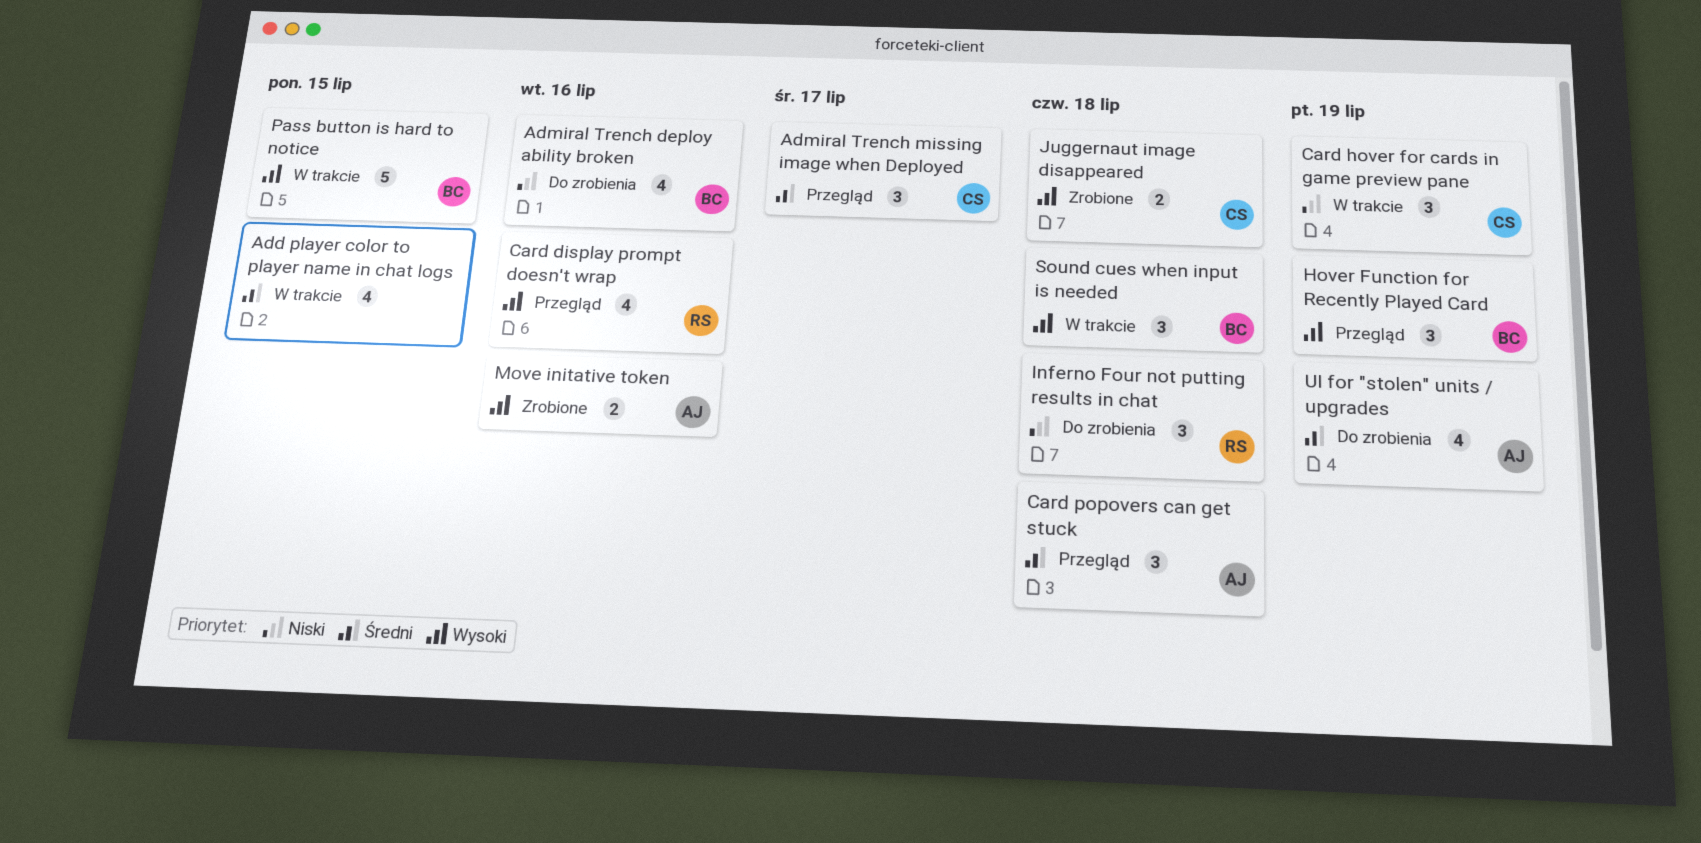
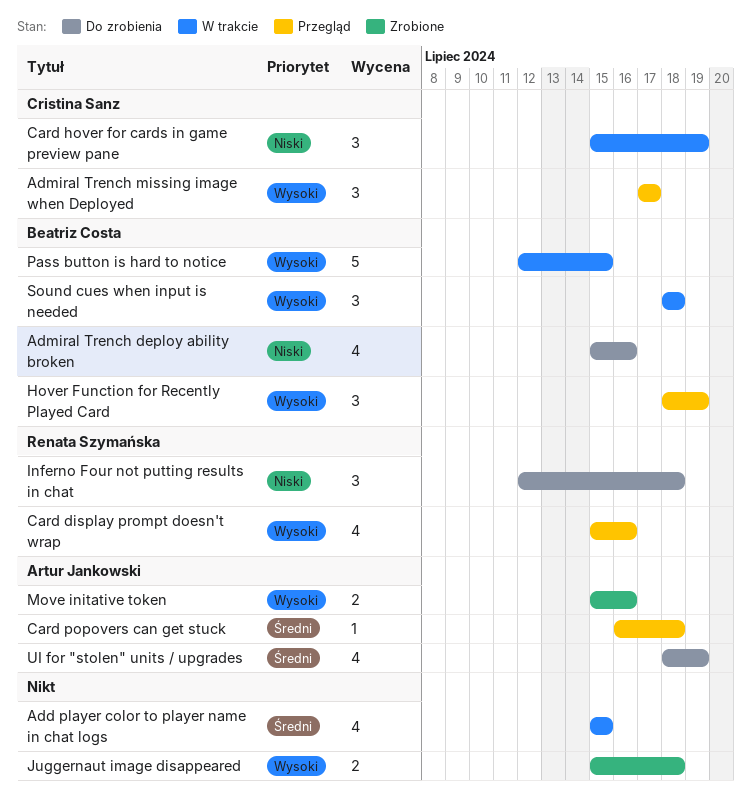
Admiral Trench missing image when Deployed, priority: Średni -> Wysoki
Card popovers can get stuck, estimate: 3 -> 1
Juggernaut image disappeared, owner: Cristina Sanz -> none

